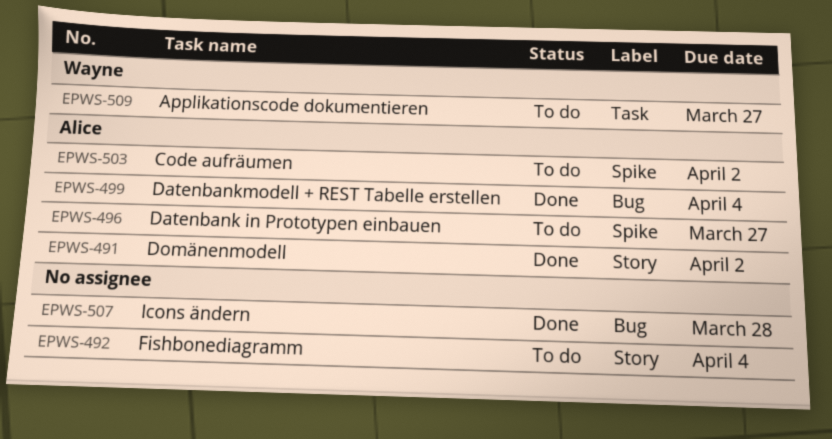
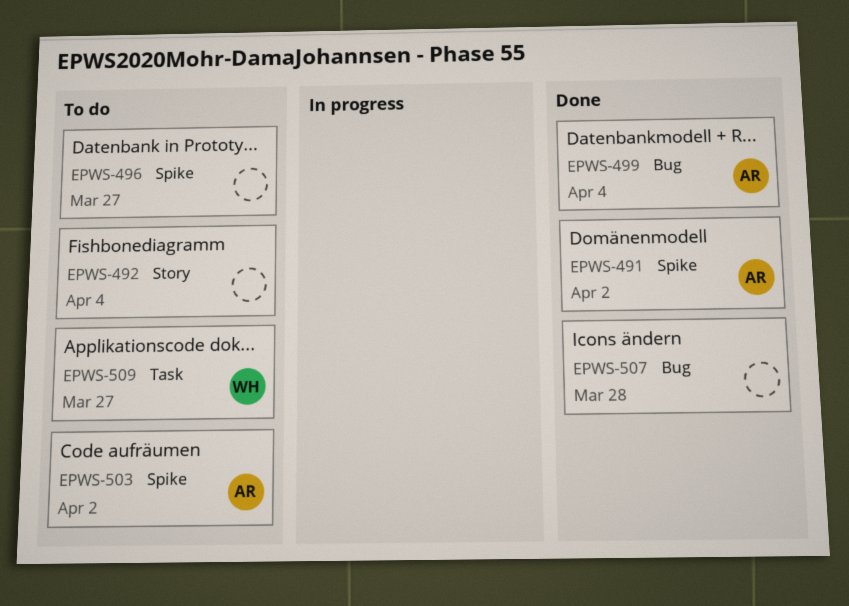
EPWS-491, label: Story -> Spike
EPWS-496, owner: Alice -> none

